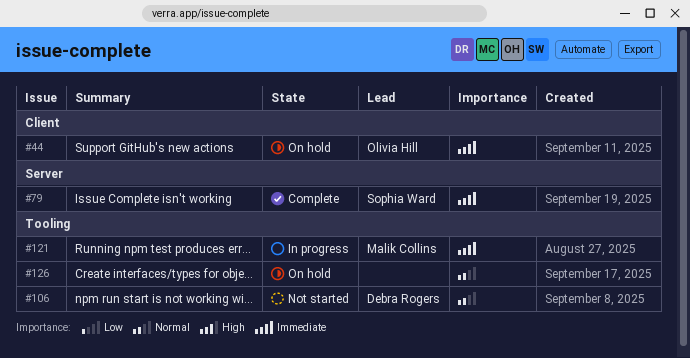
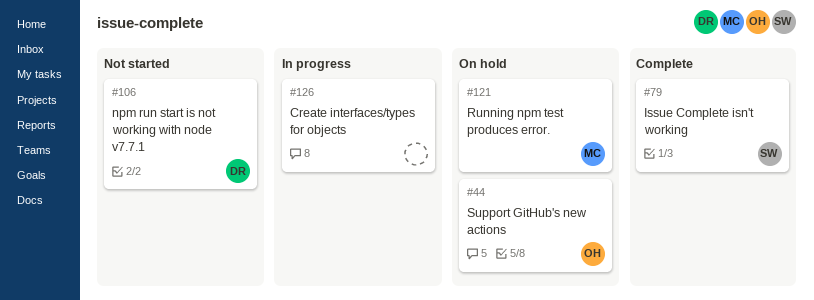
#121, status: In progress -> On hold
#126, status: On hold -> In progress

